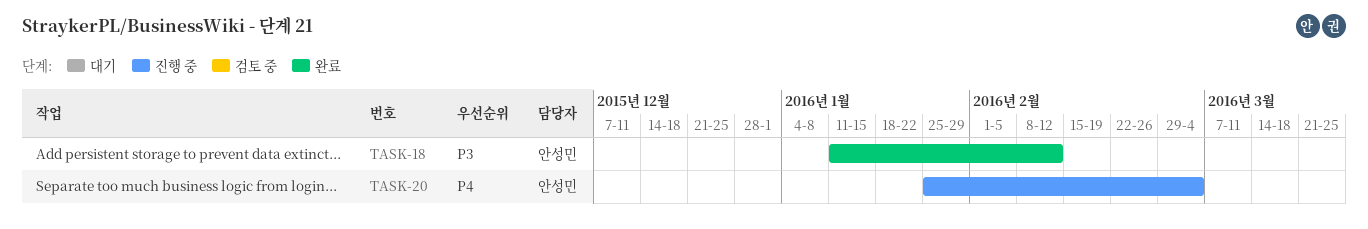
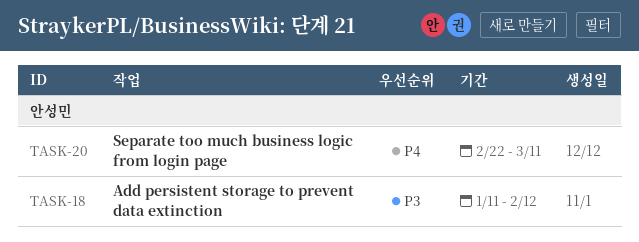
TASK-20, start: Jan 25 -> Feb 22
TASK-20, due: Mar 4 -> Mar 11

